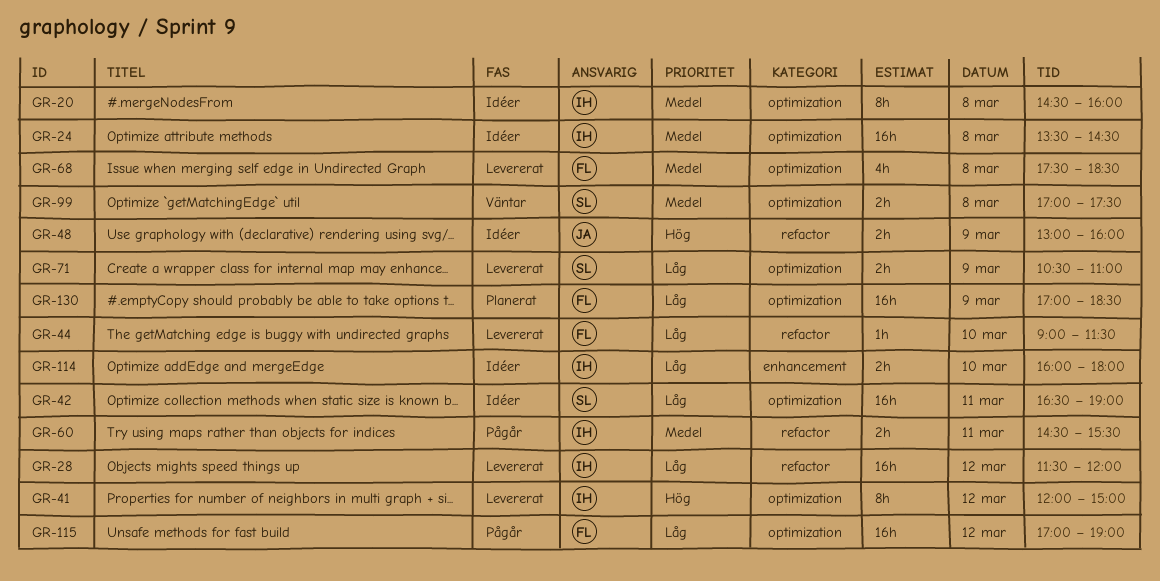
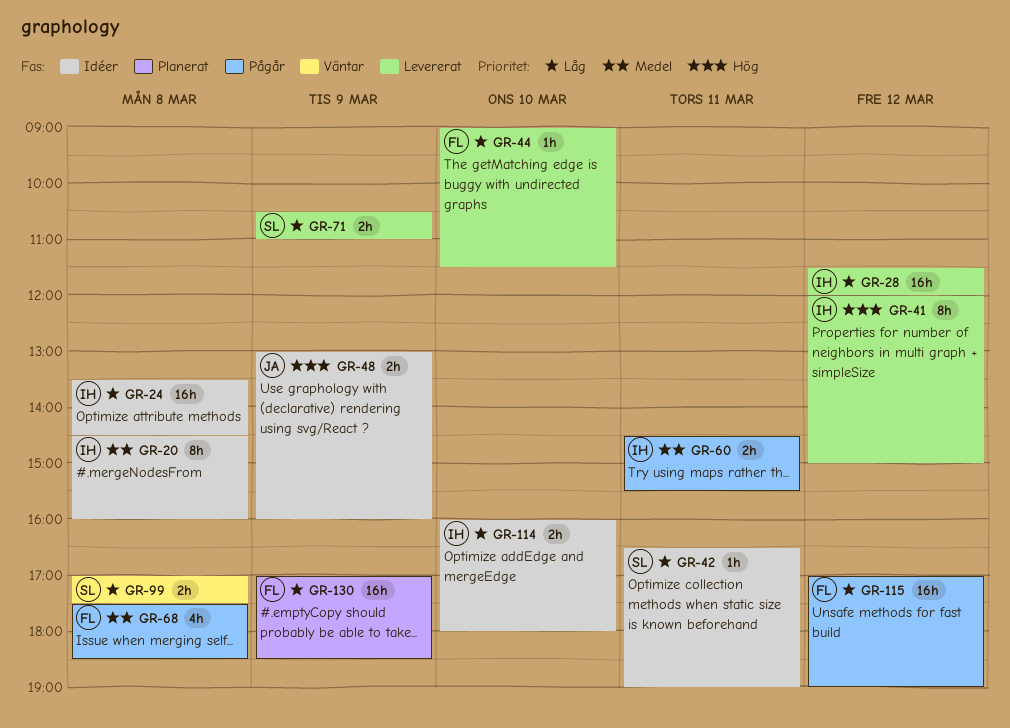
GR-24, priority: Medel -> Låg
GR-42, estimate: 16h -> 1h
GR-68, status: Levererat -> Pågår
GR-99, priority: Medel -> Låg

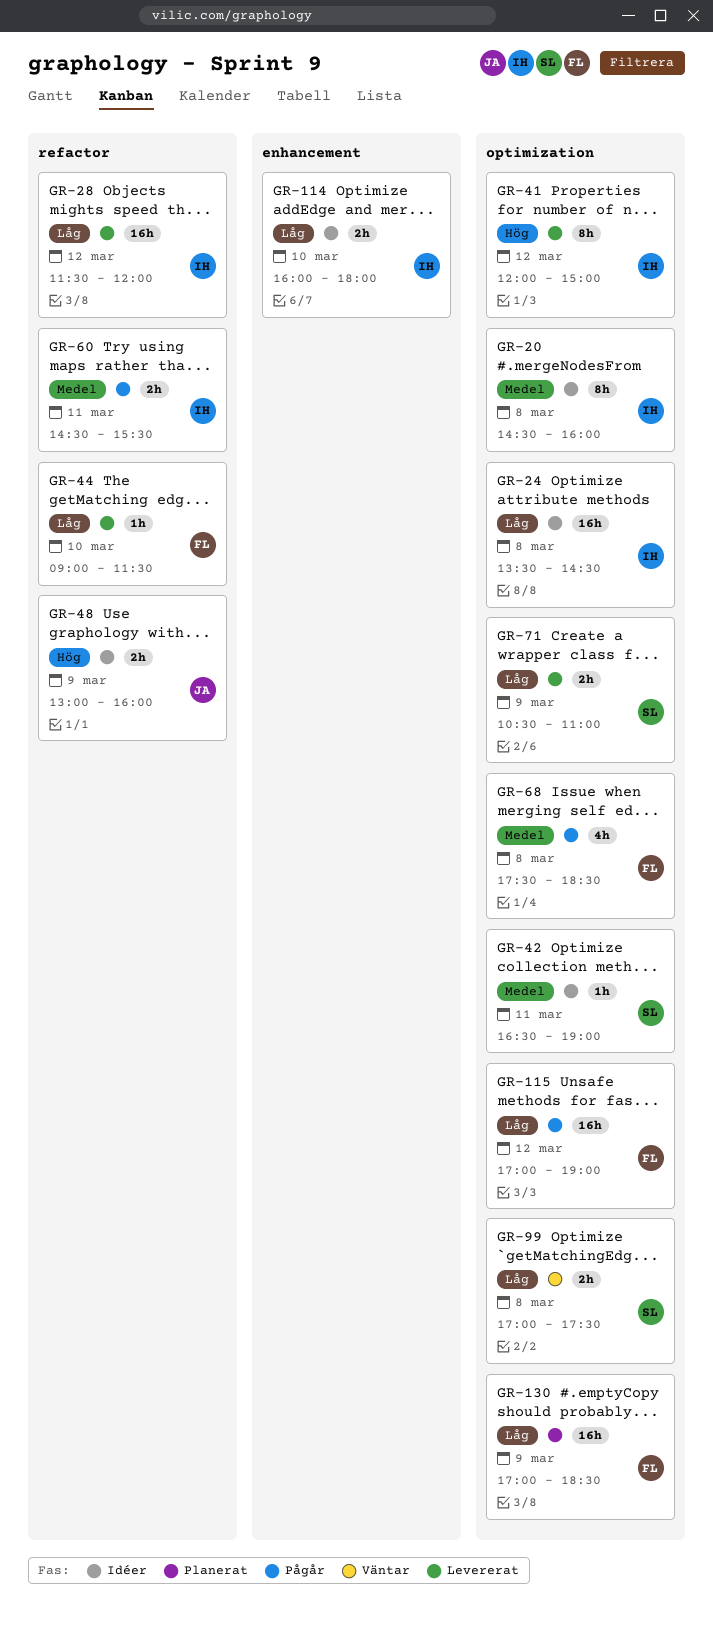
GR-42, priority: Låg -> Medel

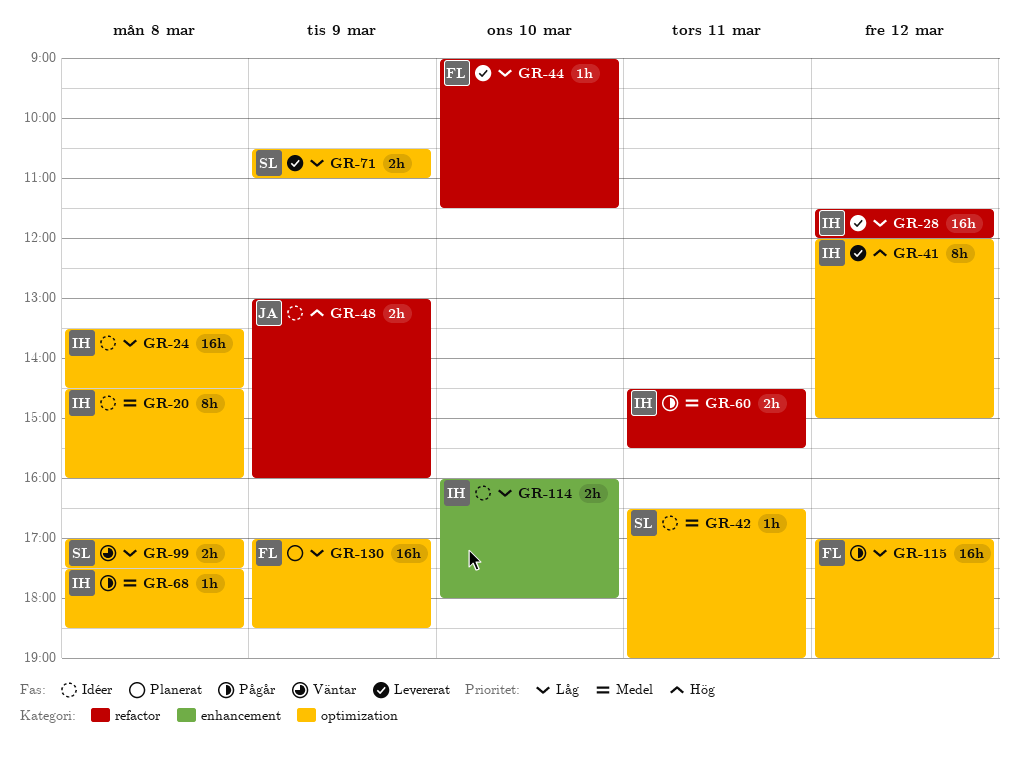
GR-68, owner: FL -> IH
GR-68, estimate: 4h -> 1h

